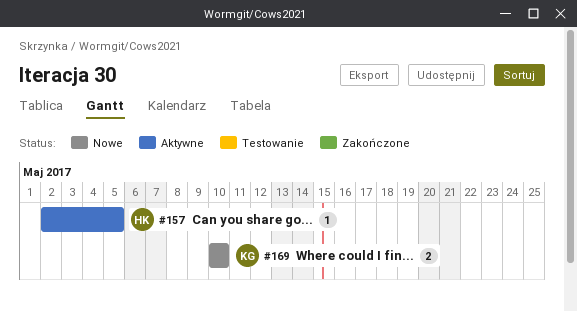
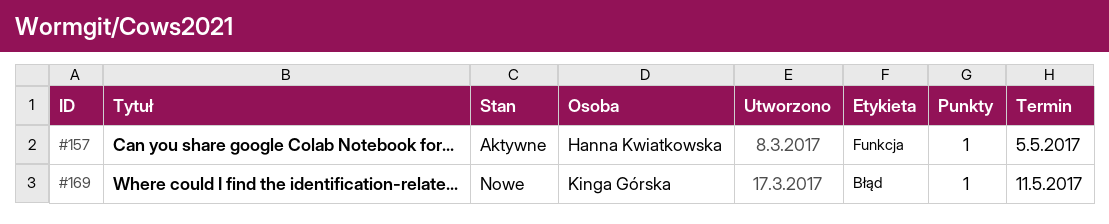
#169, estimate: 2 -> 1
#169, due: May 10 -> May 11

